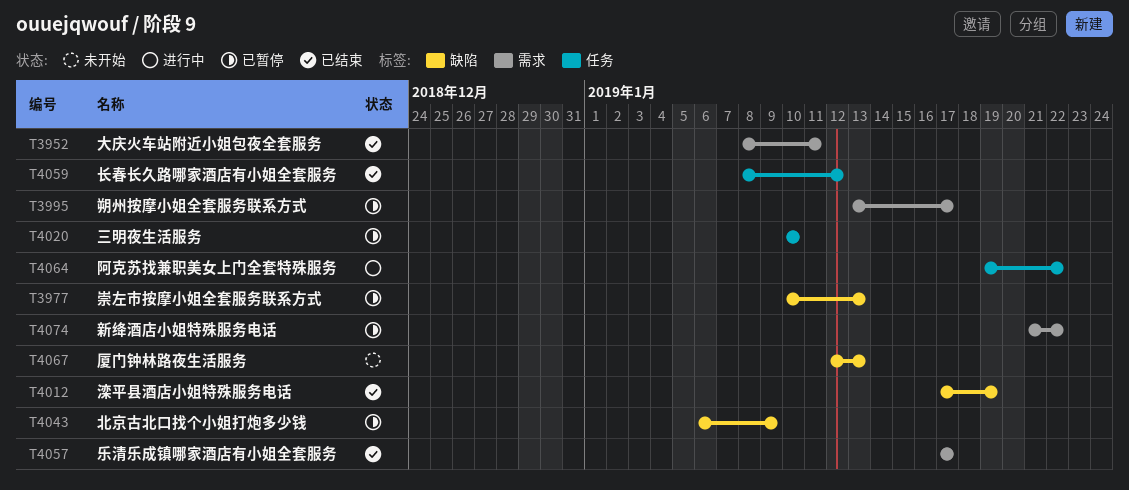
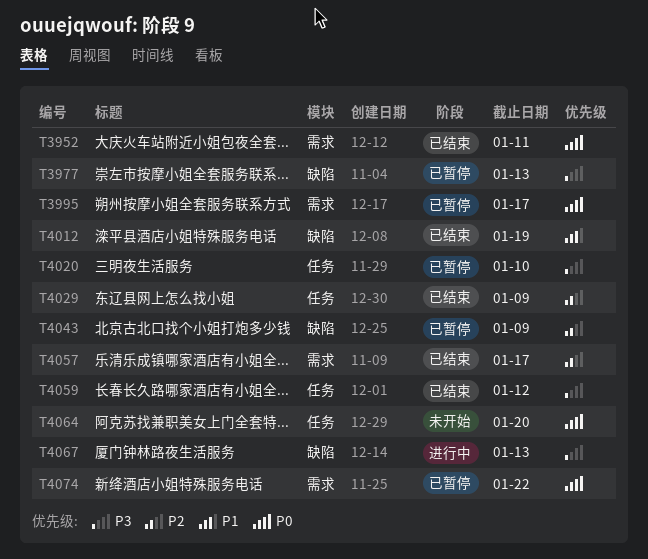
T4029: none -> present
T4064, status: 进行中 -> 未开始
T4064, due: Jan 22 -> Jan 20
T4067, status: 未开始 -> 进行中

